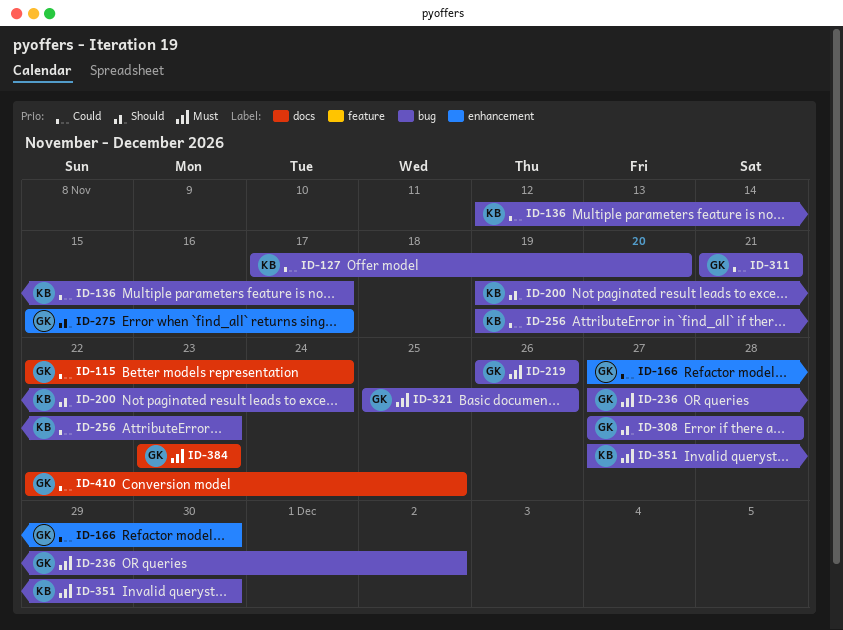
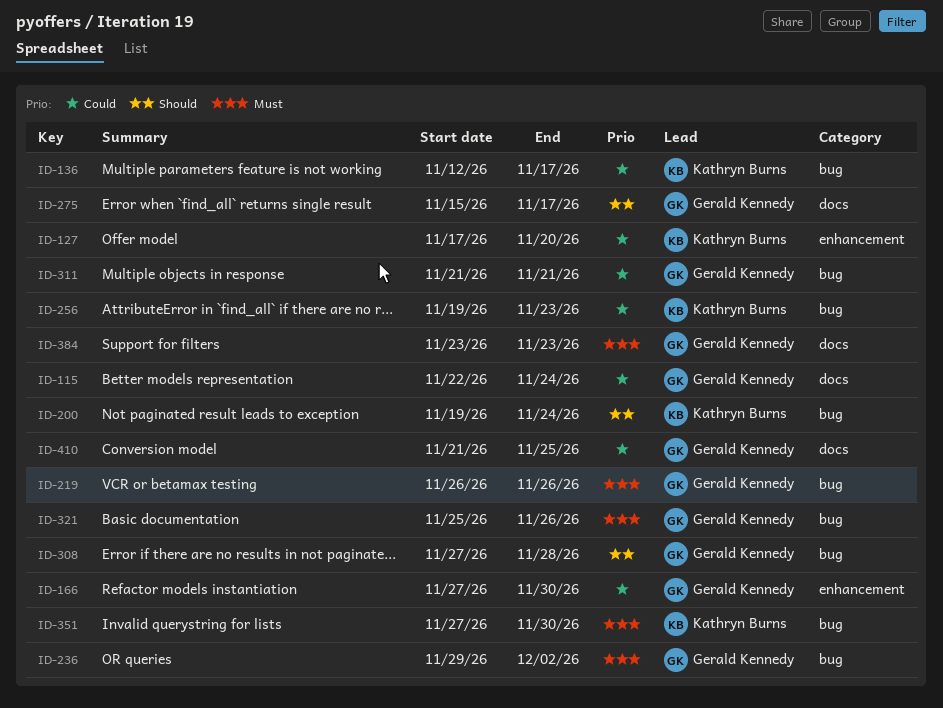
ID-127, label: bug -> enhancement
ID-236, start: Nov 27 -> Nov 29
ID-275, label: enhancement -> docs
ID-410, start: Nov 22 -> Nov 21

